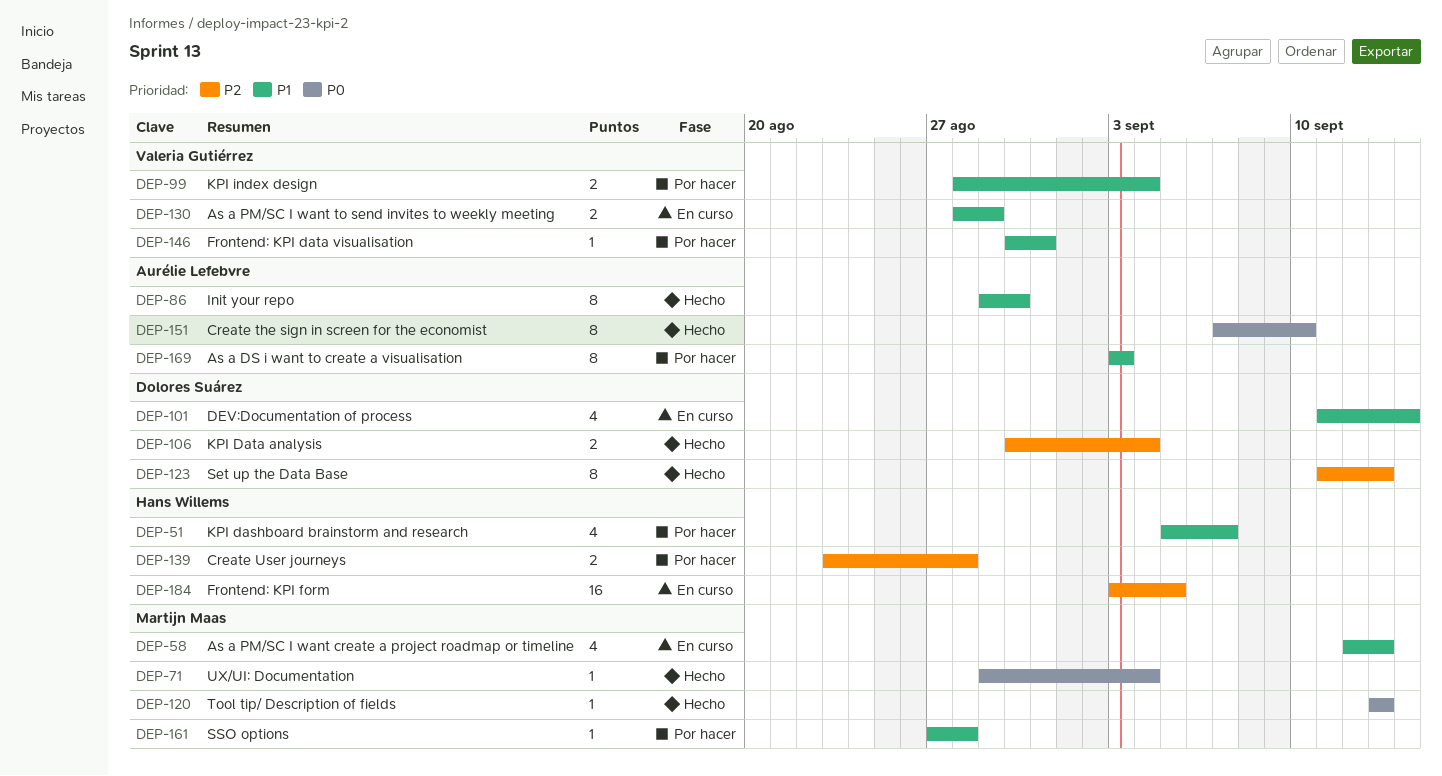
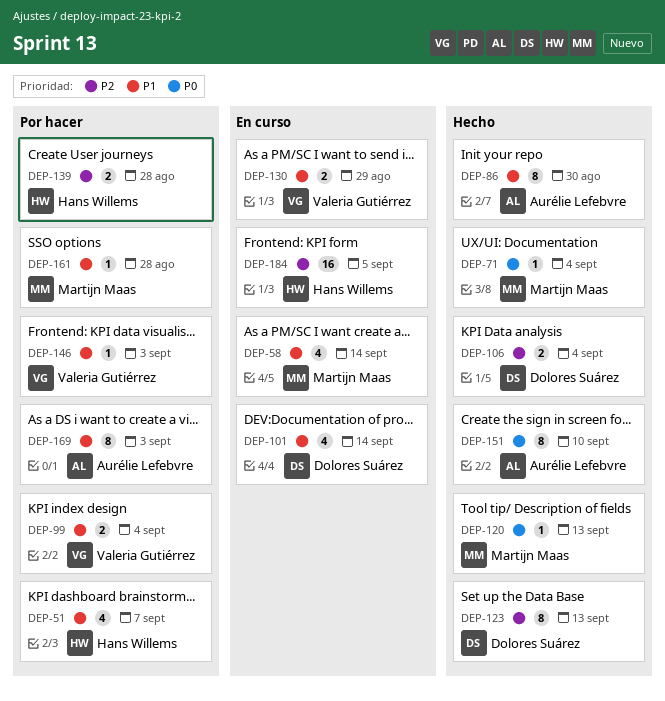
DEP-58, due: Sep 13 -> Sep 14
DEP-146, due: Aug 31 -> Sep 3

